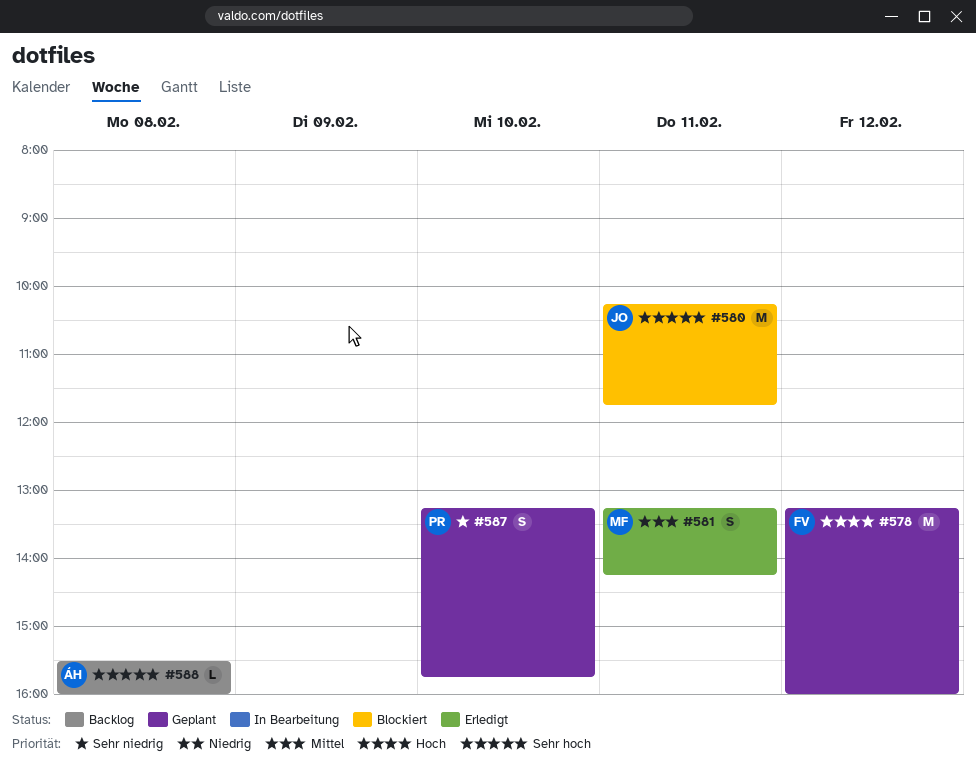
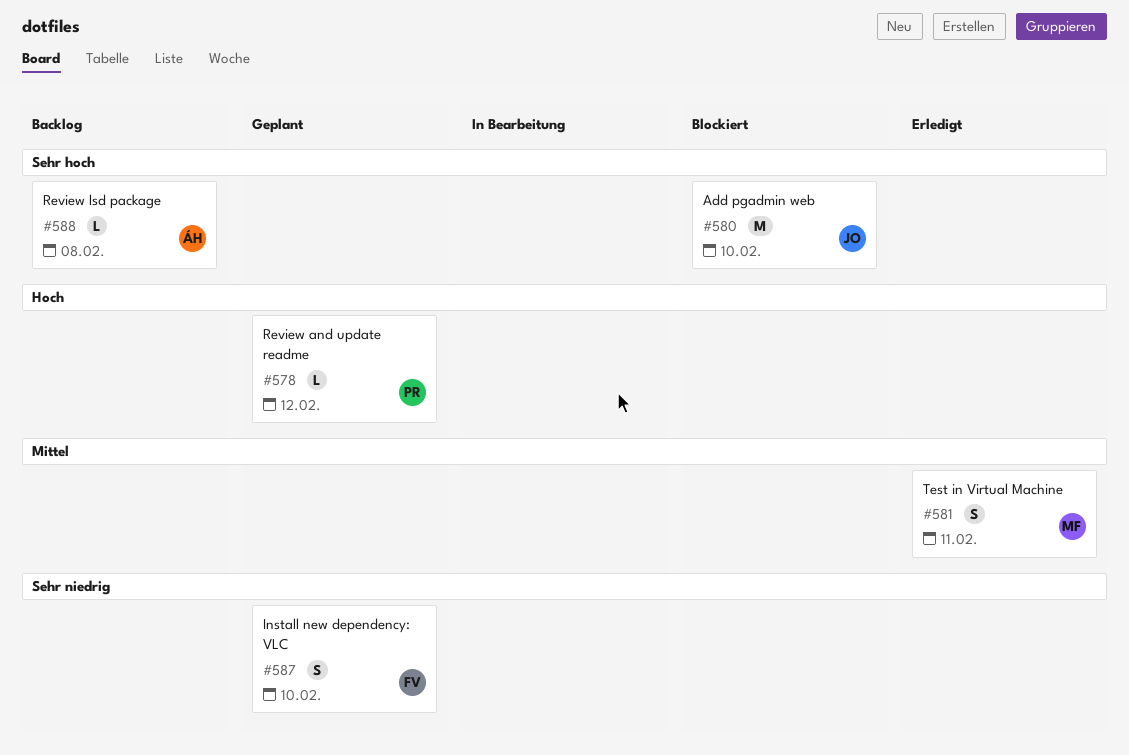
#578, owner: FV -> PR
#578, estimate: M -> L
#580, day: Feb 11 -> Feb 10
#587, owner: PR -> FV

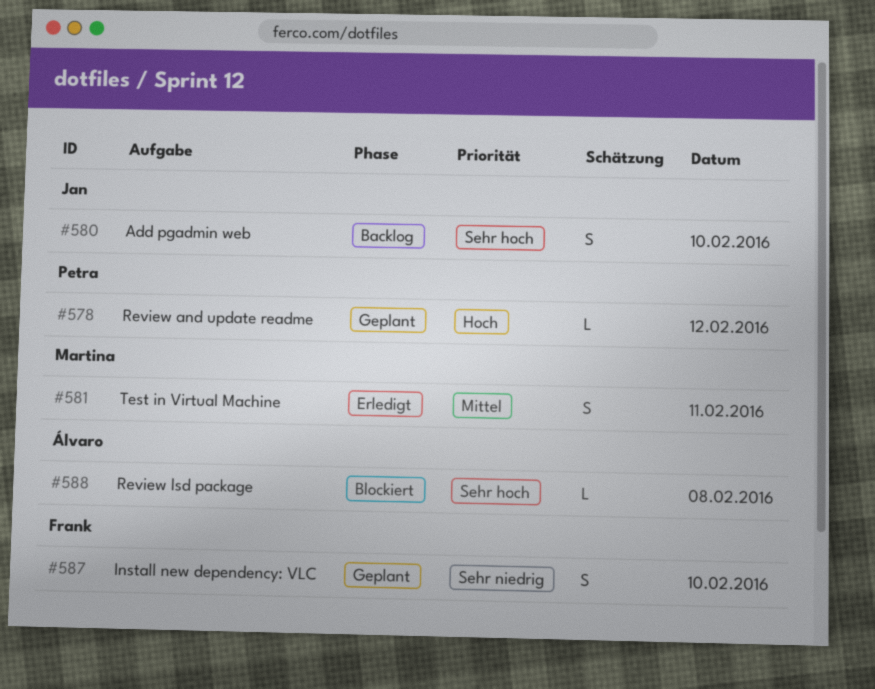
#580, status: Blockiert -> Backlog
#580, estimate: M -> S
#588, status: Backlog -> Blockiert

